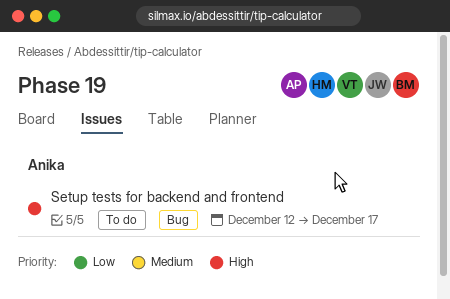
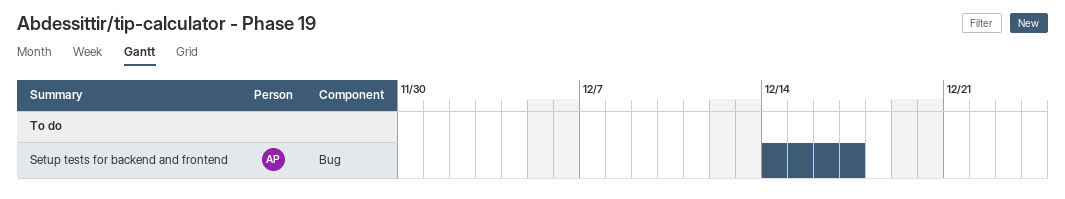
Setup tests for backend and frontend, start: Dec 12 -> Dec 14

